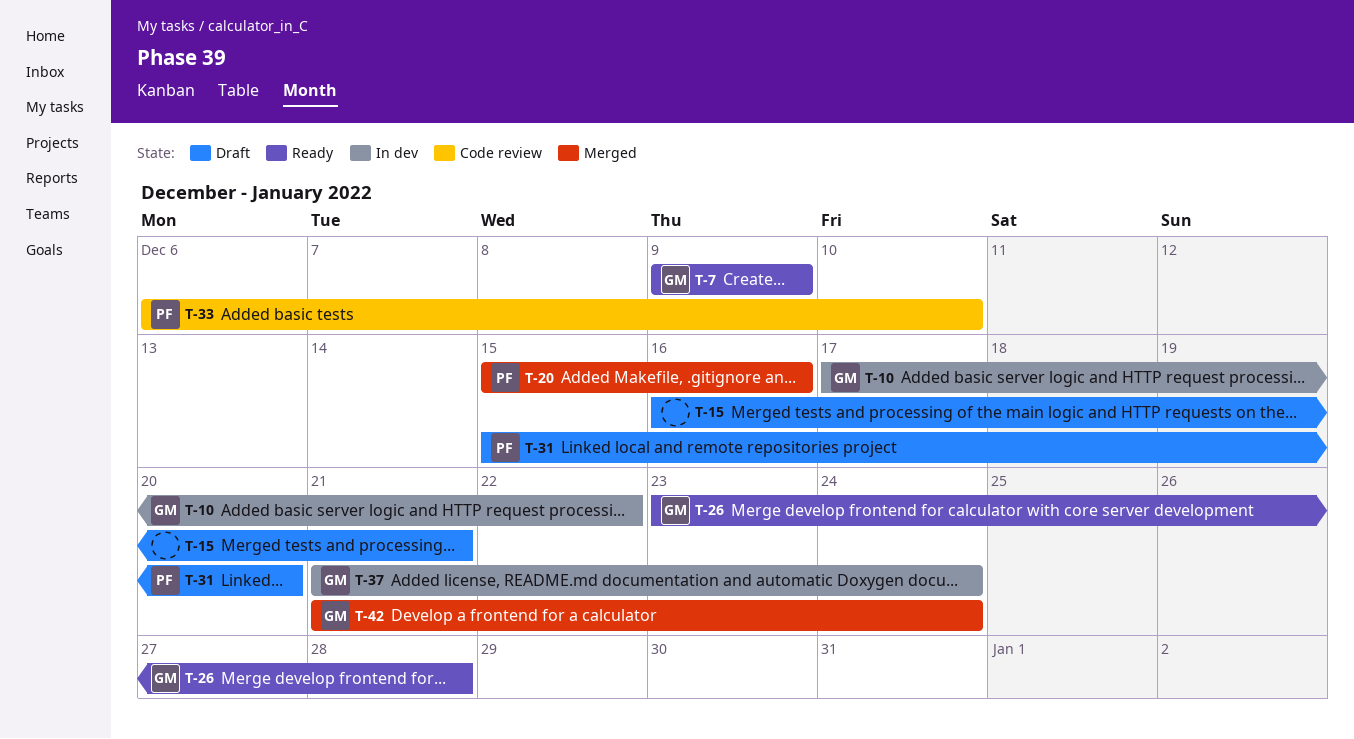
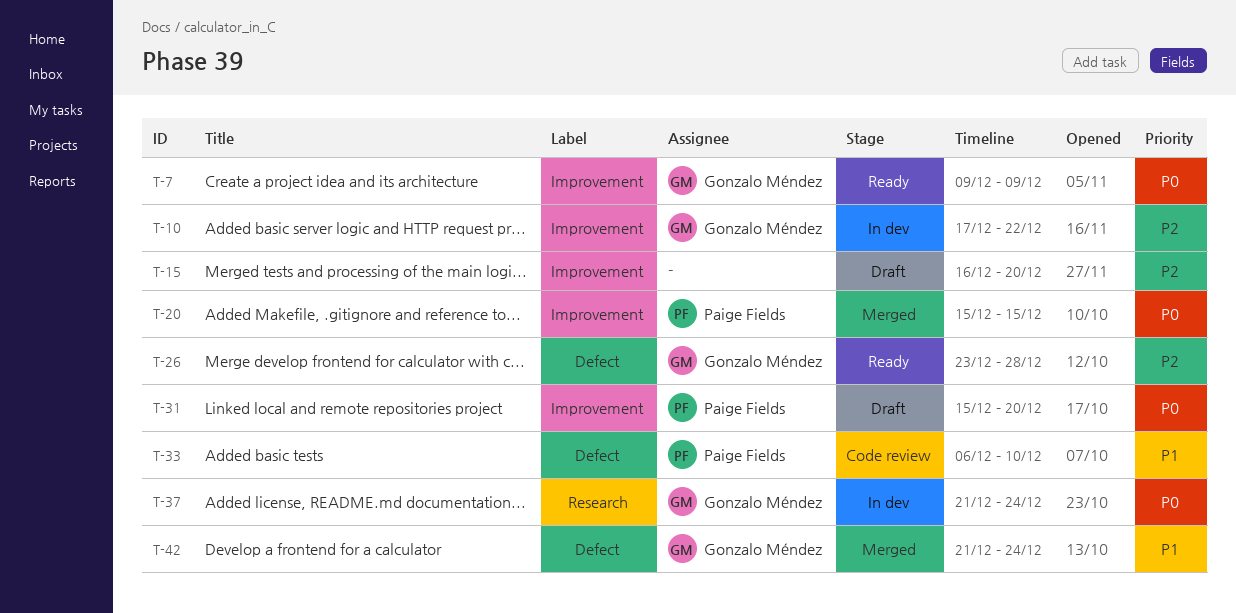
T-15, due: Dec 21 -> Dec 20
T-20, due: Dec 16 -> Dec 15

